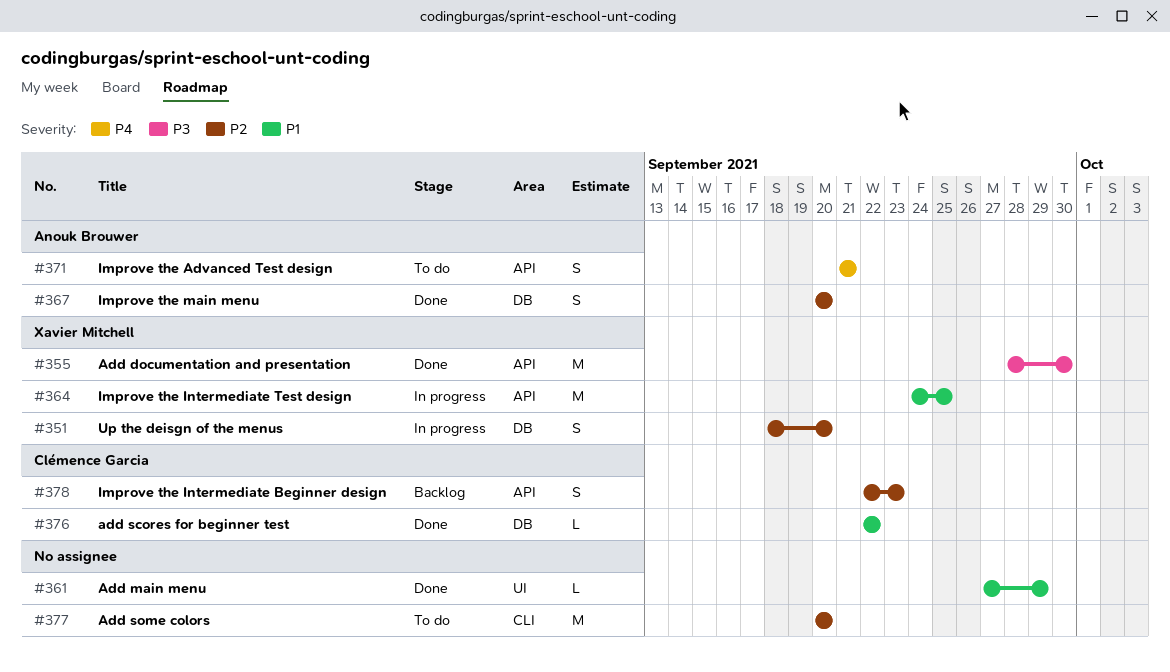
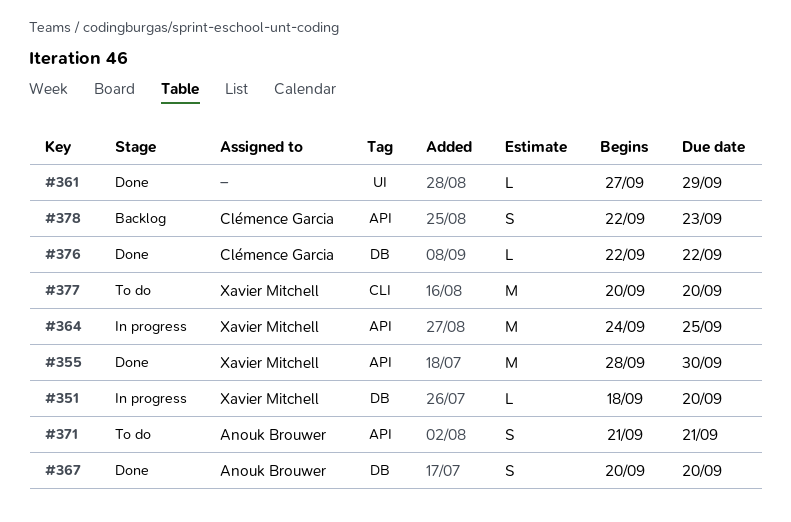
#351, estimate: S -> L
#377, owner: none -> Xavier Mitchell

